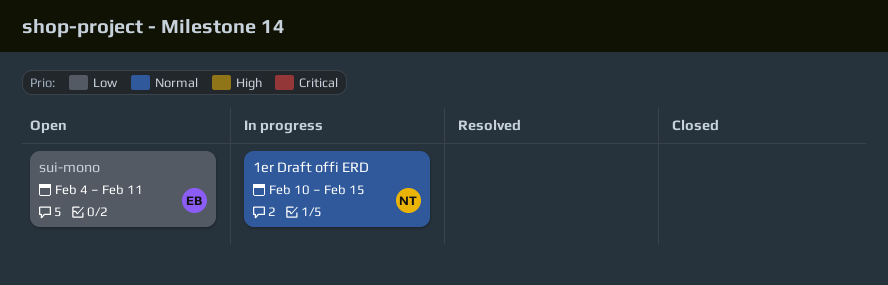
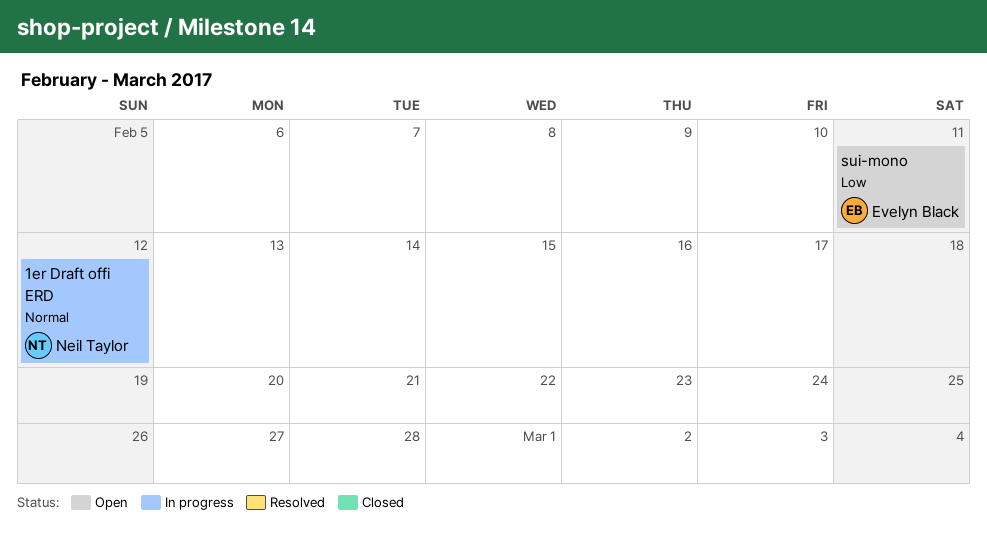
1er Draft offi ERD, due: Feb 15 -> Feb 12

